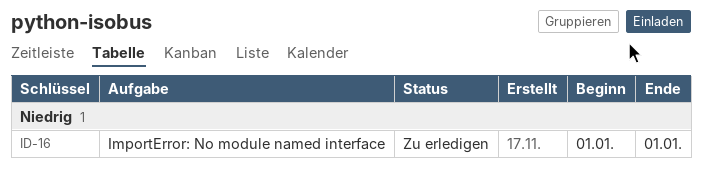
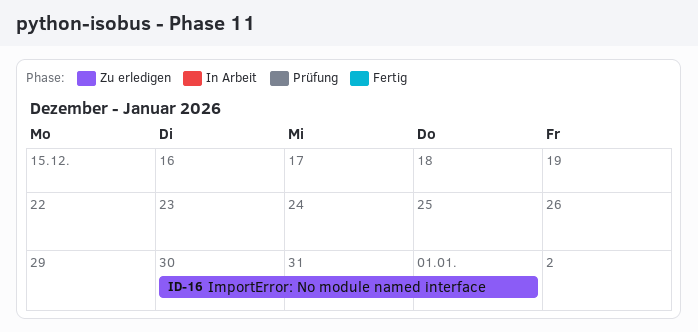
ID-16, start: Jan 1 -> Dec 30

